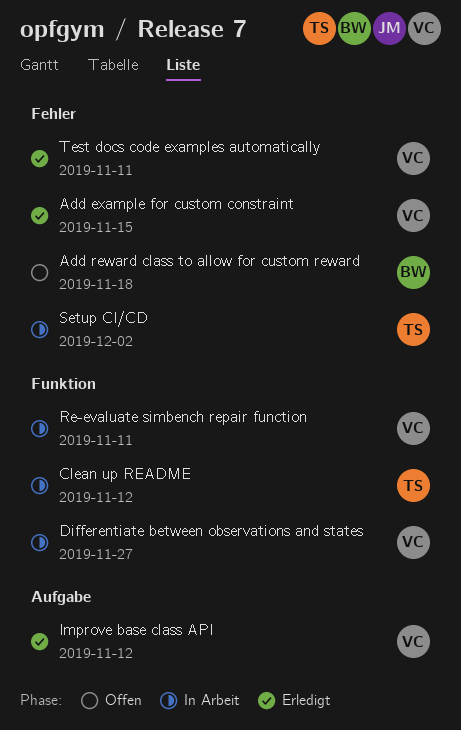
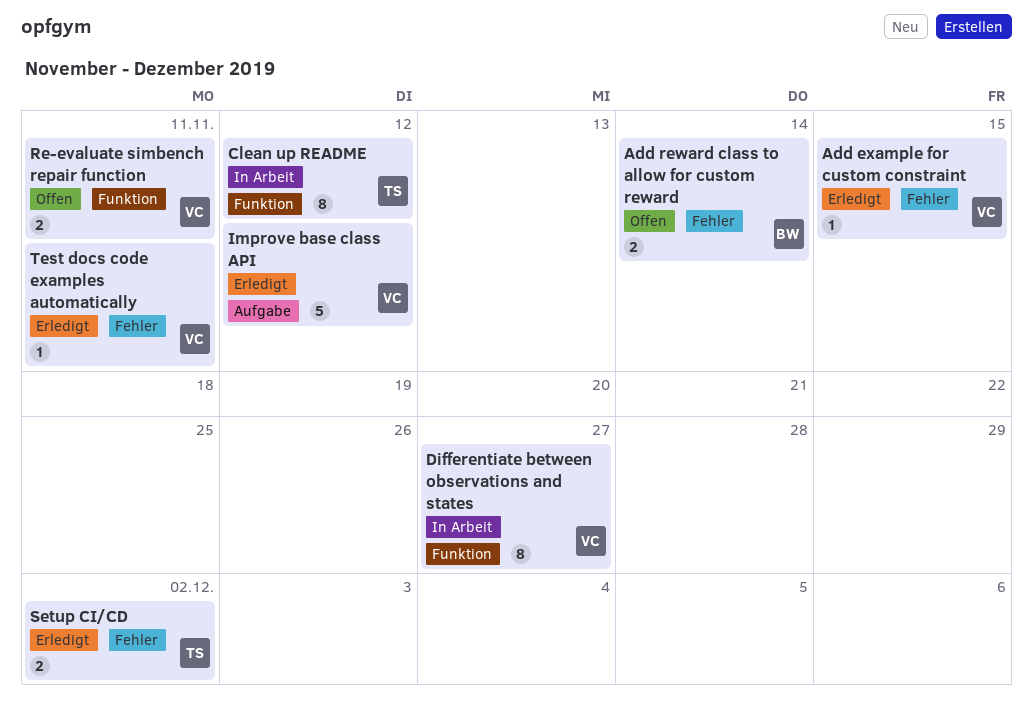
Add reward class to allow for custom reward, due: Nov 18 -> Nov 14
Re-evaluate simbench repair function, status: In Arbeit -> Offen
Setup CI/CD, status: In Arbeit -> Erledigt

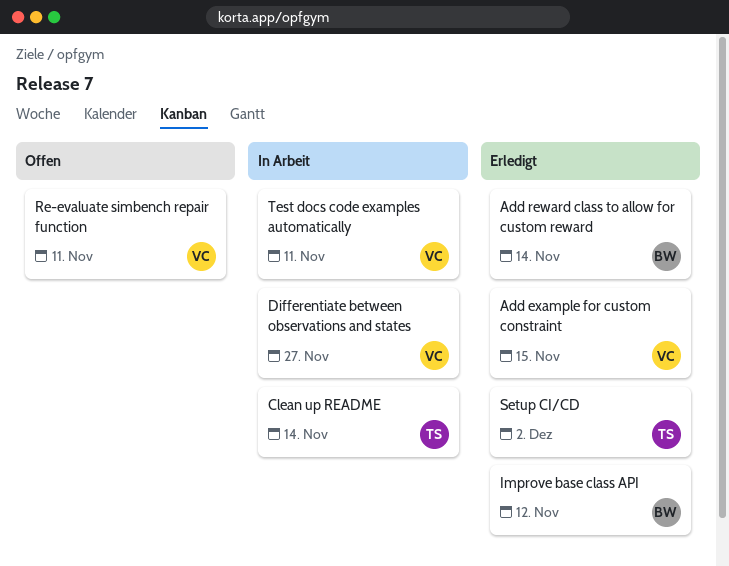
Add reward class to allow for custom reward, status: Offen -> Erledigt
Clean up README, due: Nov 12 -> Nov 14
Improve base class API, owner: VC -> BW
Test docs code examples automatically, status: Erledigt -> In Arbeit

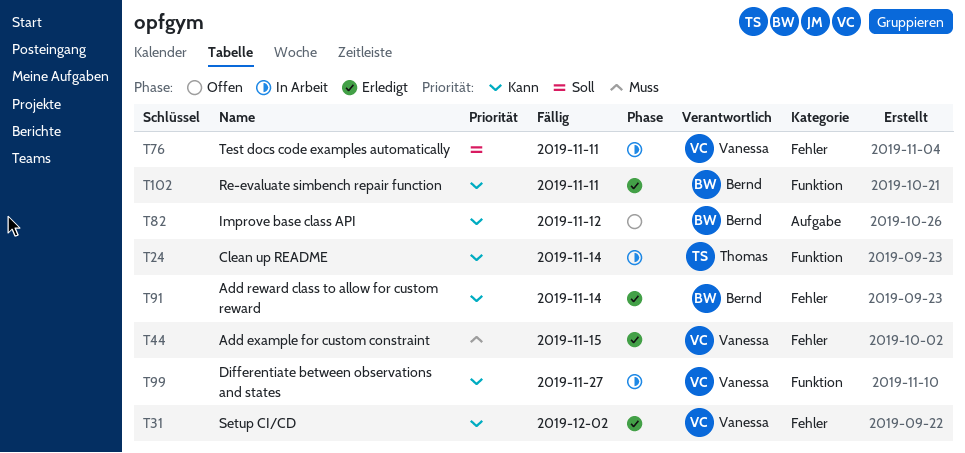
Improve base class API, status: Erledigt -> Offen
Re-evaluate simbench repair function, status: Offen -> Erledigt
Re-evaluate simbench repair function, owner: Vanessa -> Bernd
Setup CI/CD, owner: Thomas -> Vanessa

